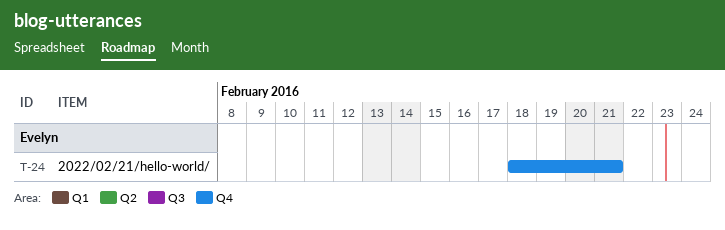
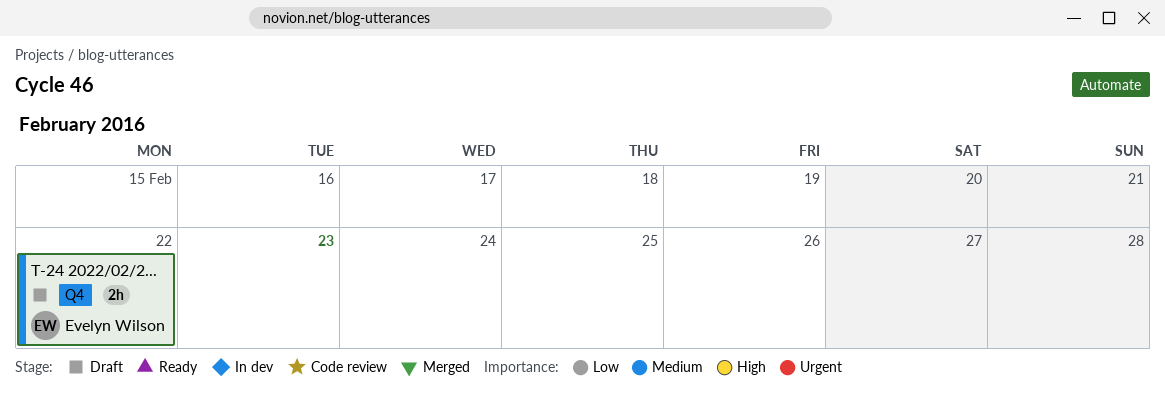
T-24, due: Feb 21 -> Feb 22

